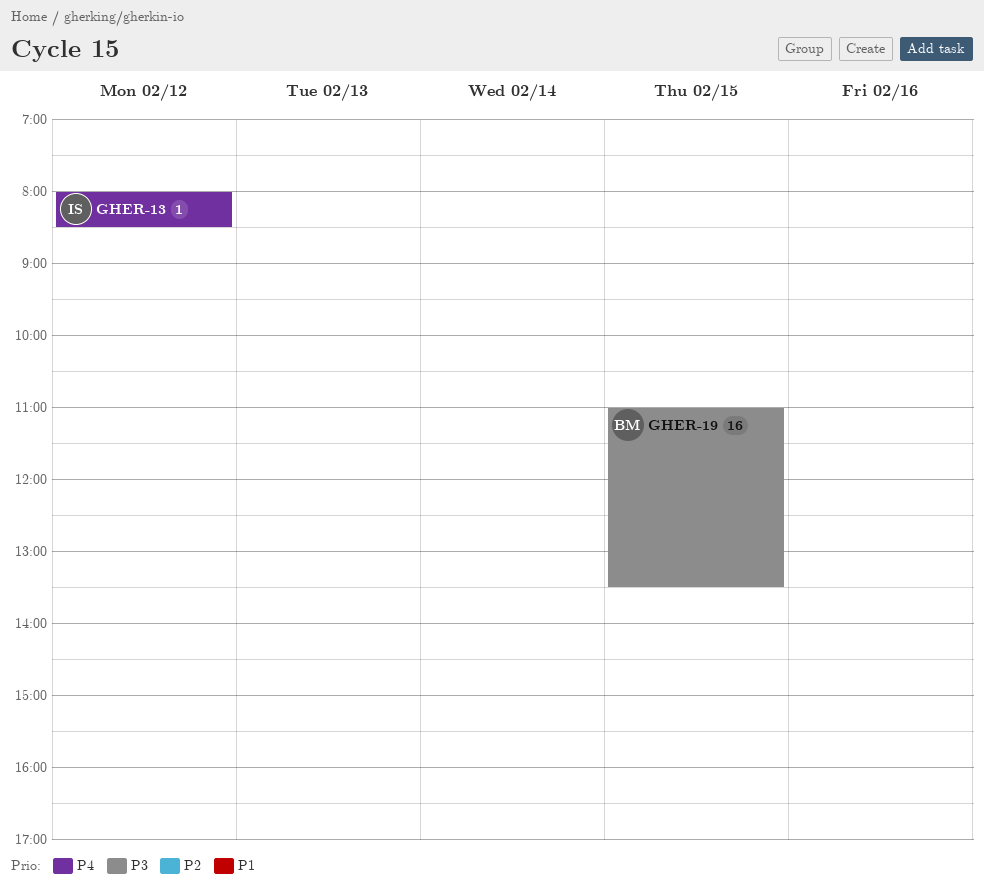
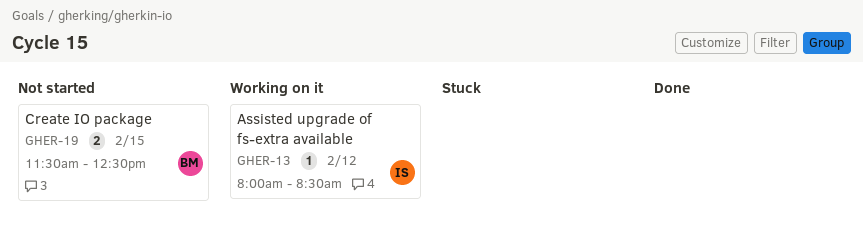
GHER-19, estimate: 16 -> 2
GHER-19, begins: 11:00 -> 11:30
GHER-19, ends: 13:30 -> 12:30

